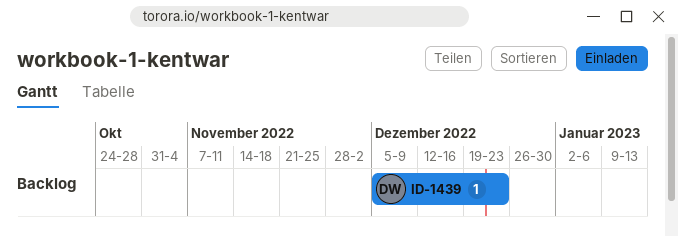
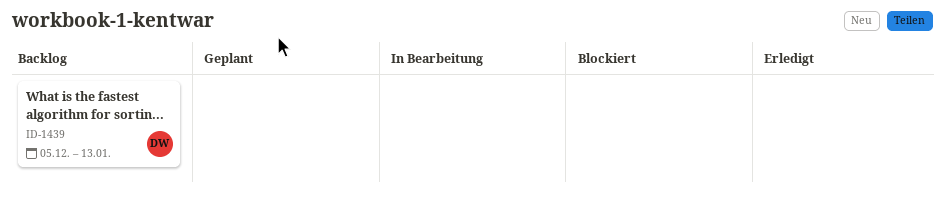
ID-1439, due: Dec 23 -> Jan 13

